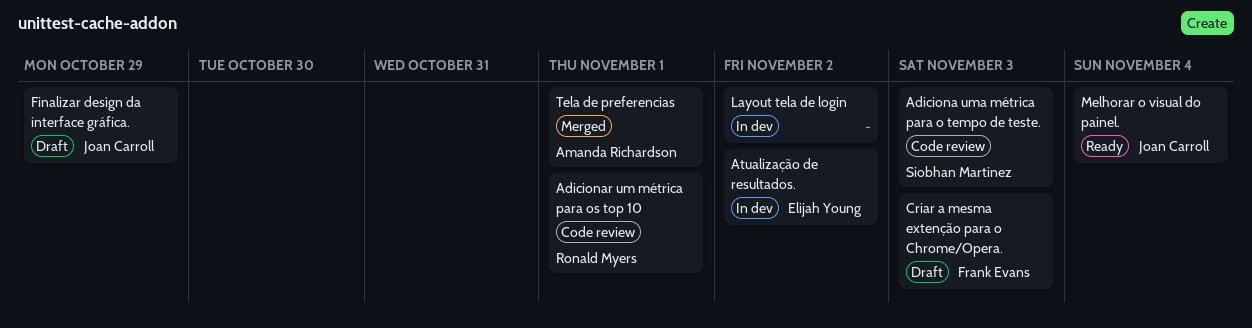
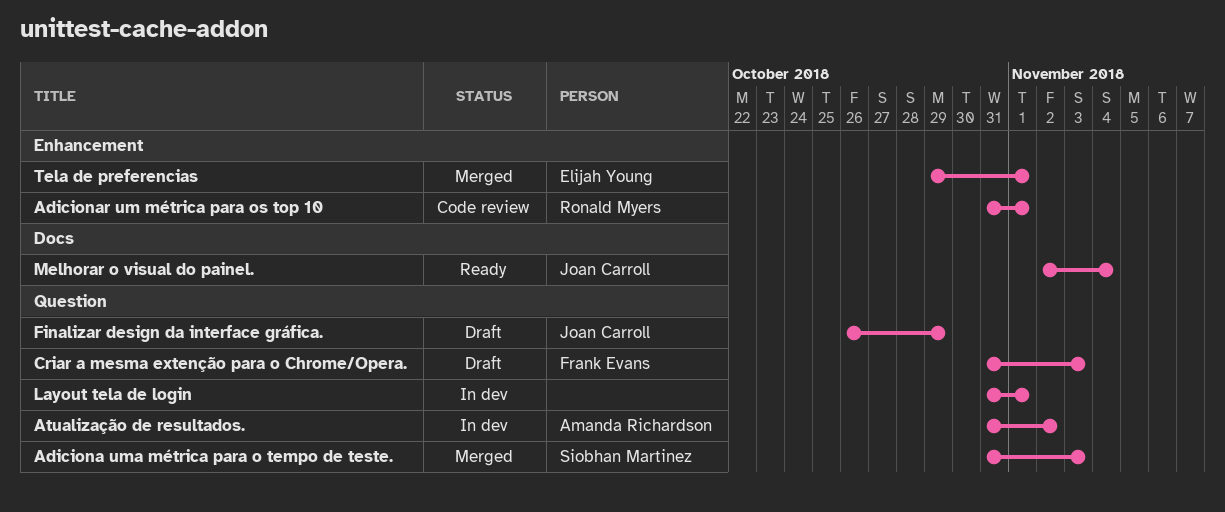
Adiciona uma métrica para o tempo de teste., status: Code review -> Merged
Atualização de resultados., owner: Elijah Young -> Amanda Richardson
Layout tela de login, due: Nov 2 -> Nov 1
Tela de preferencias, owner: Amanda Richardson -> Elijah Young

